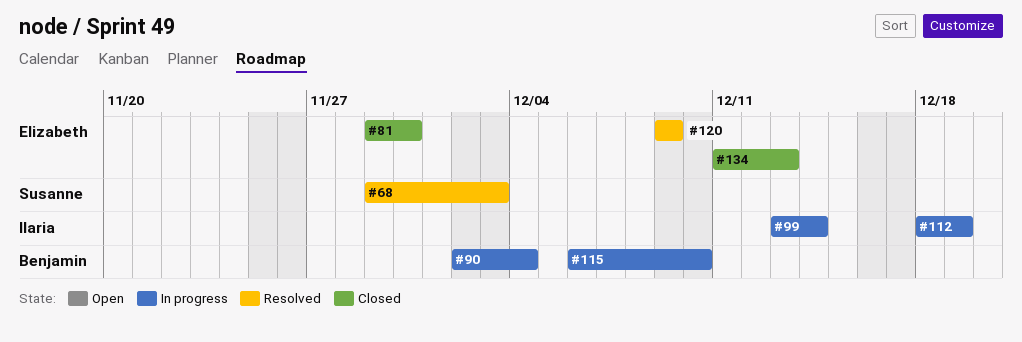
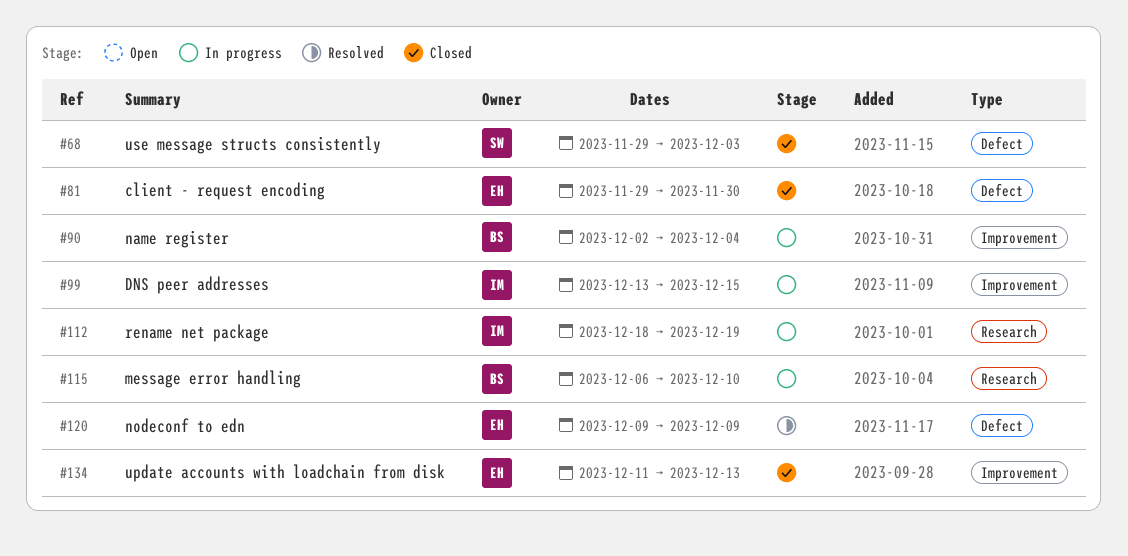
#68, status: Resolved -> Closed
#99, due: Dec 14 -> Dec 15

